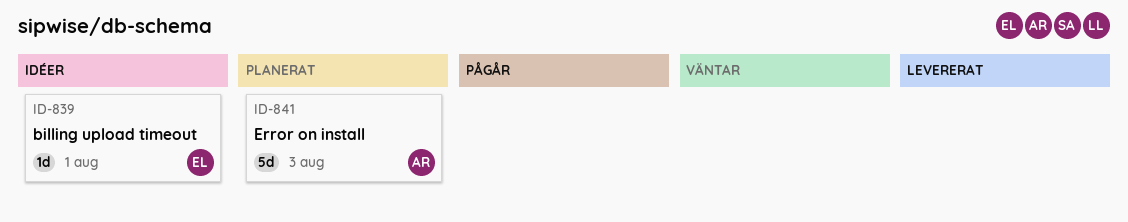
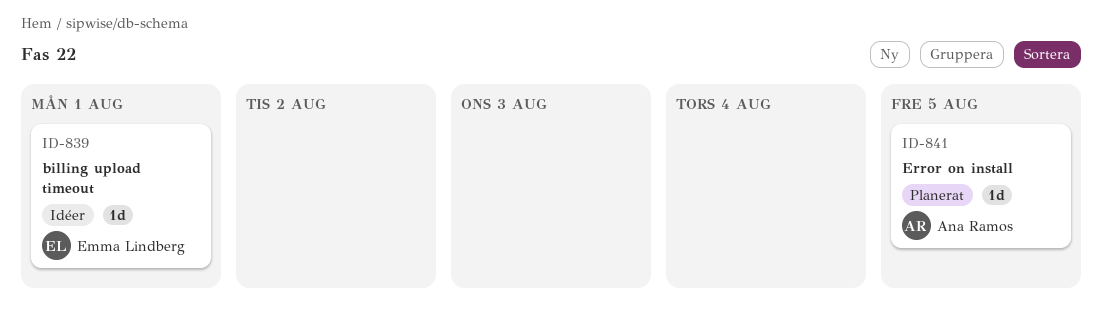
ID-841, estimate: 5d -> 1d
ID-841, due: Aug 3 -> Aug 5

